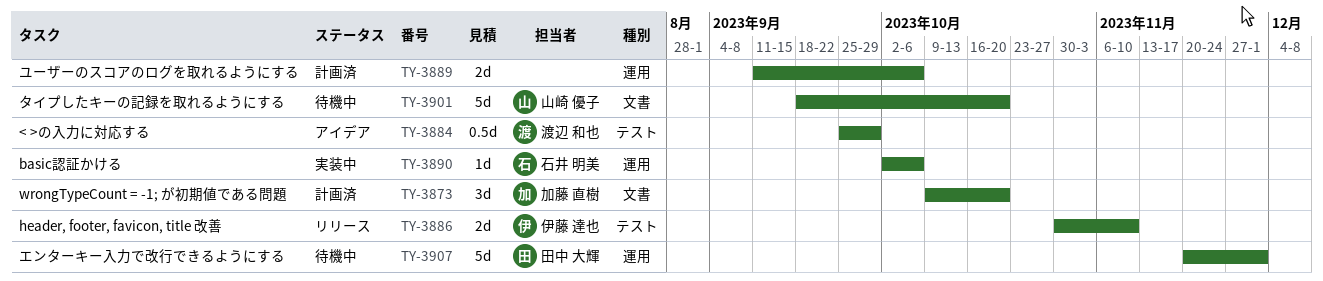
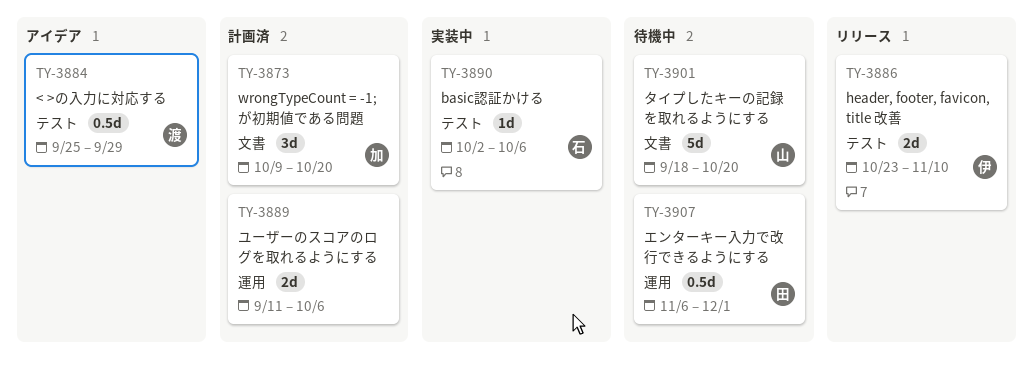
TY-3886, start: Oct 30 -> Oct 23
TY-3890, label: 運用 -> テスト
TY-3907, estimate: 5d -> 0.5d
TY-3907, start: Nov 20 -> Nov 6

